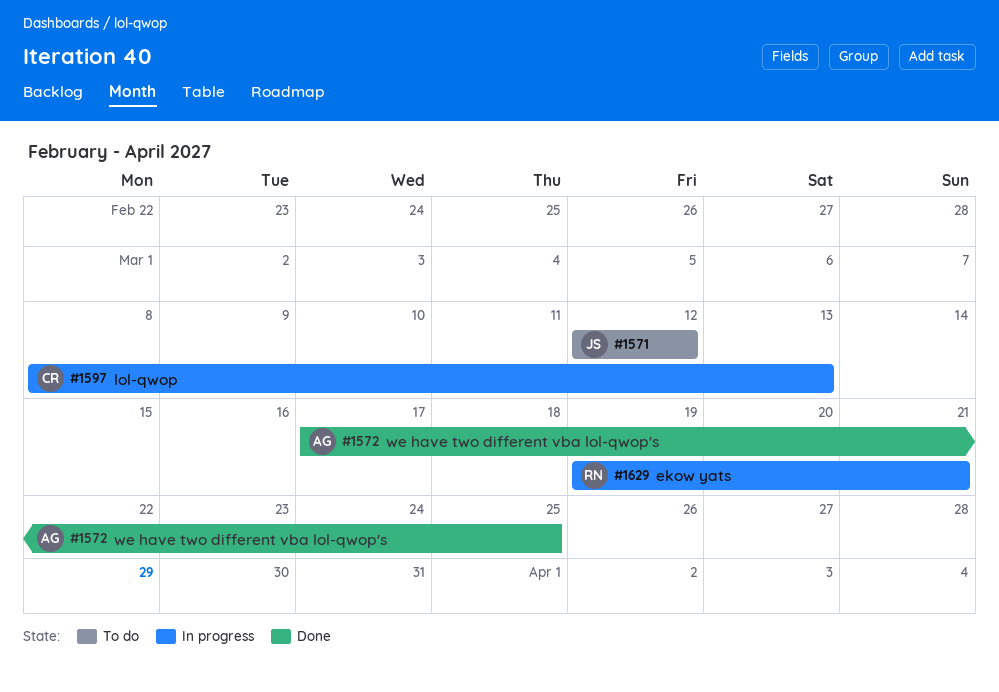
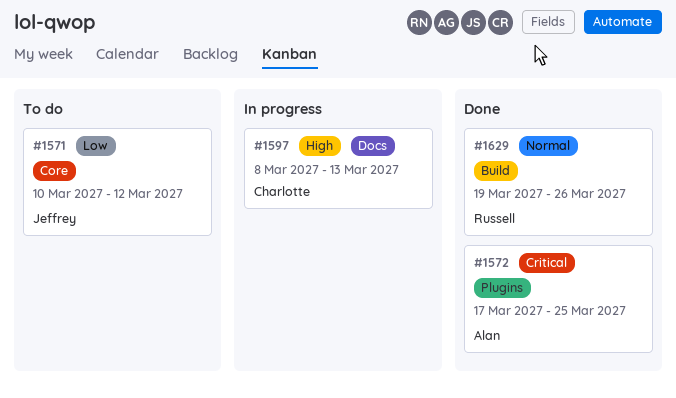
#1571, start: Mar 12 -> Mar 10
#1629, status: In progress -> Done
#1629, due: Mar 21 -> Mar 26

